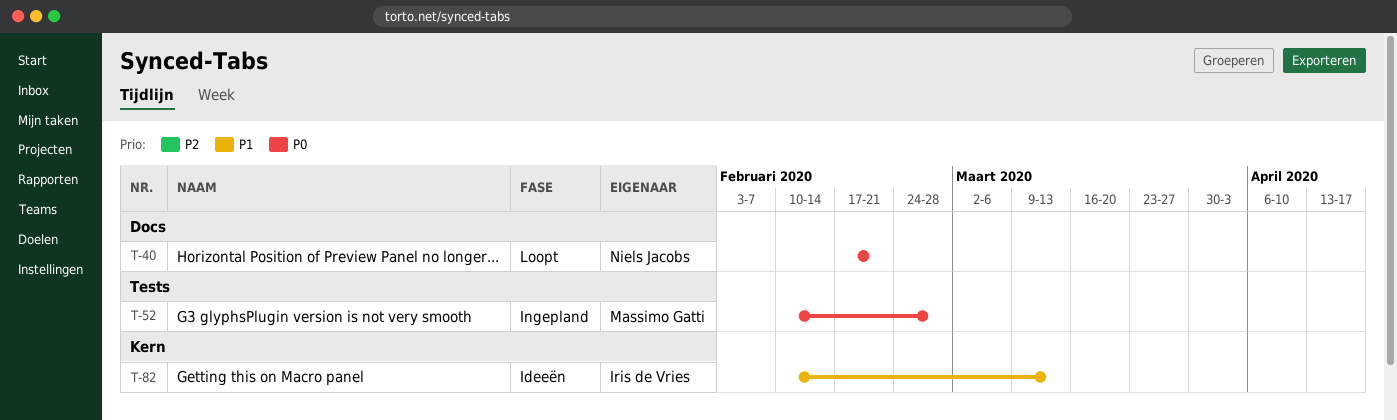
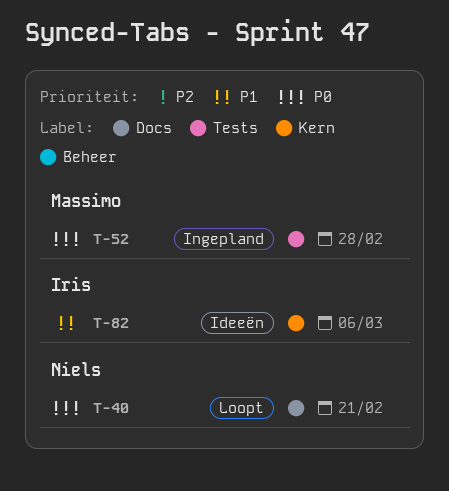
T-82, due: Mar 13 -> Mar 6

